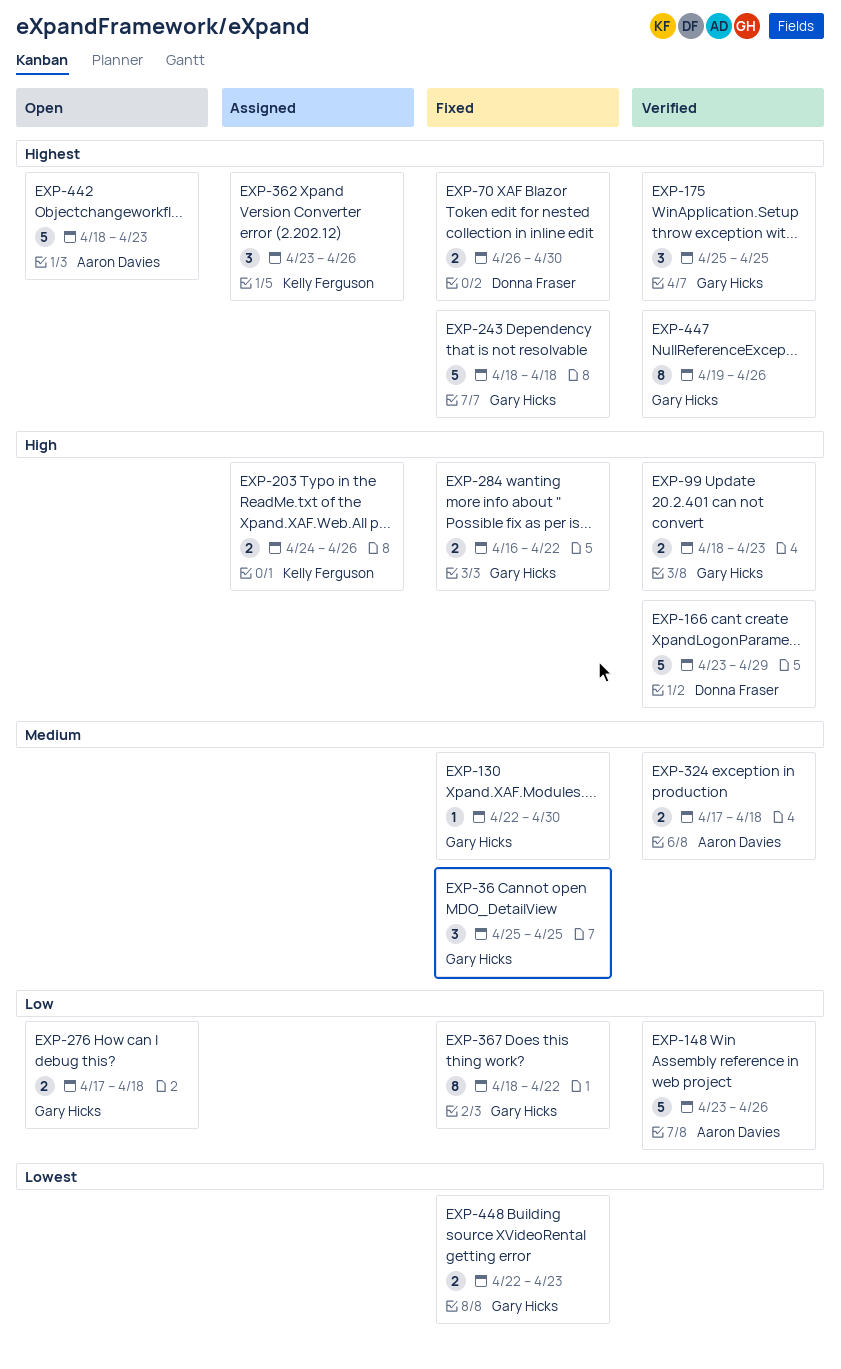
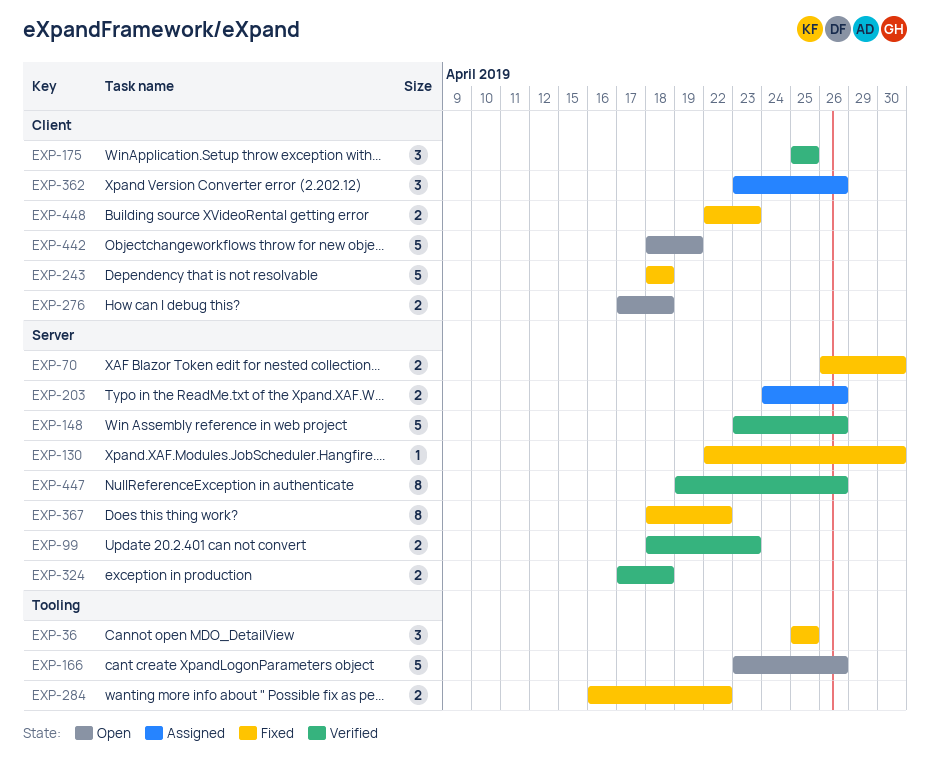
EXP-166, status: Verified -> Open
EXP-166, due: Apr 29 -> Apr 26
EXP-442, due: Apr 23 -> Apr 19

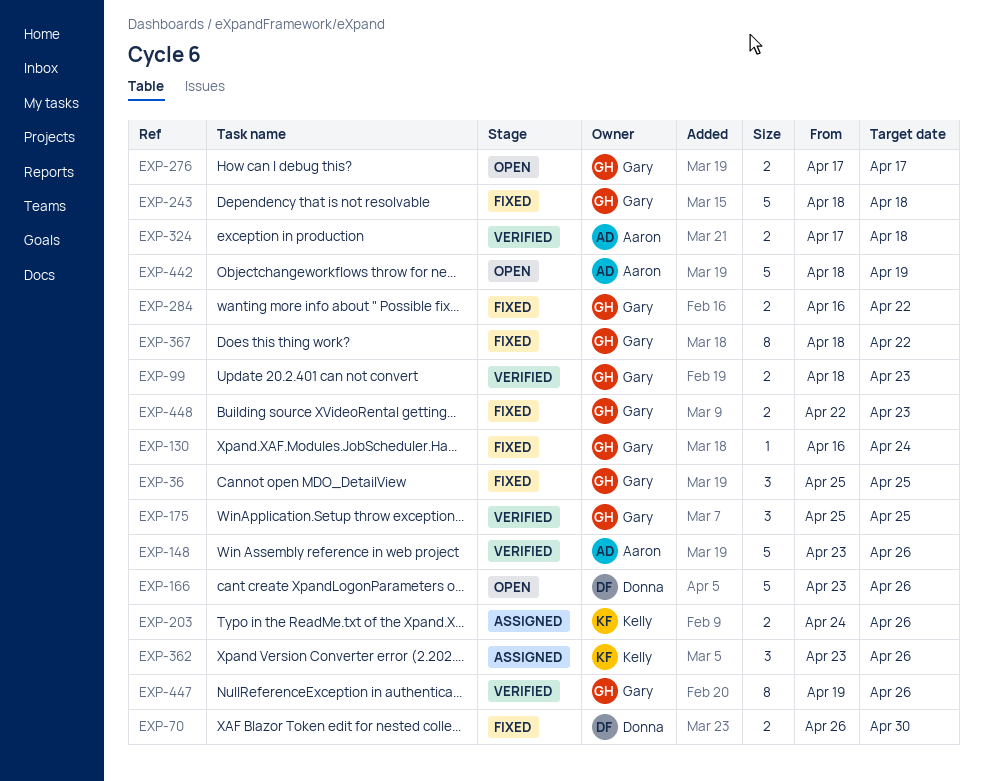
EXP-130, start: Apr 22 -> Apr 16
EXP-130, due: Apr 30 -> Apr 24
EXP-276, due: Apr 18 -> Apr 17

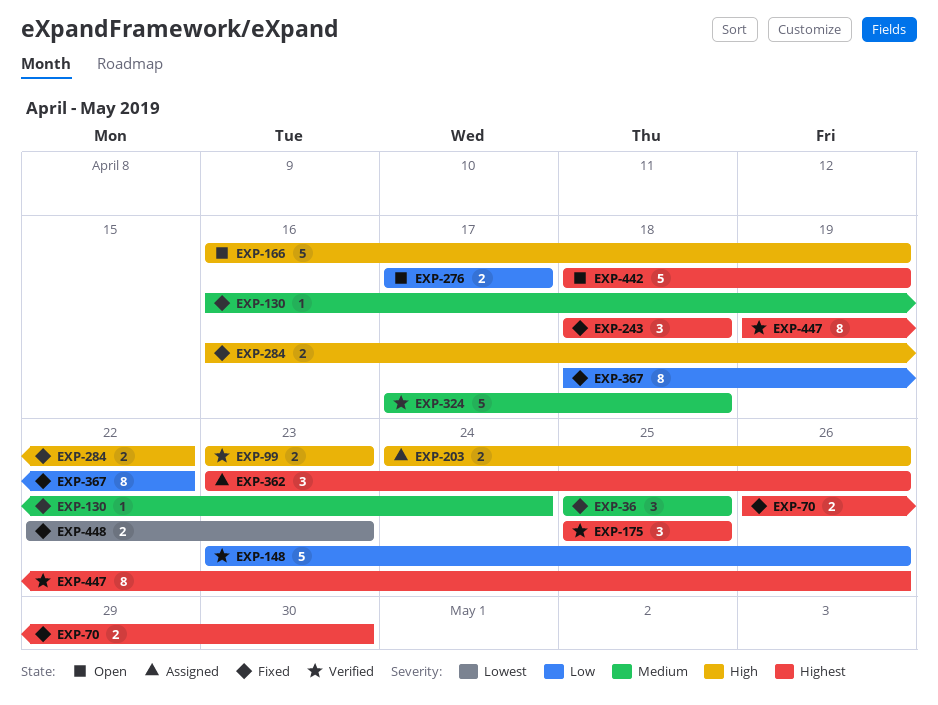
EXP-99, start: Apr 18 -> Apr 23
EXP-166, start: Apr 23 -> Apr 16
EXP-166, due: Apr 26 -> Apr 19
EXP-243, estimate: 5 -> 3
EXP-324, estimate: 2 -> 5

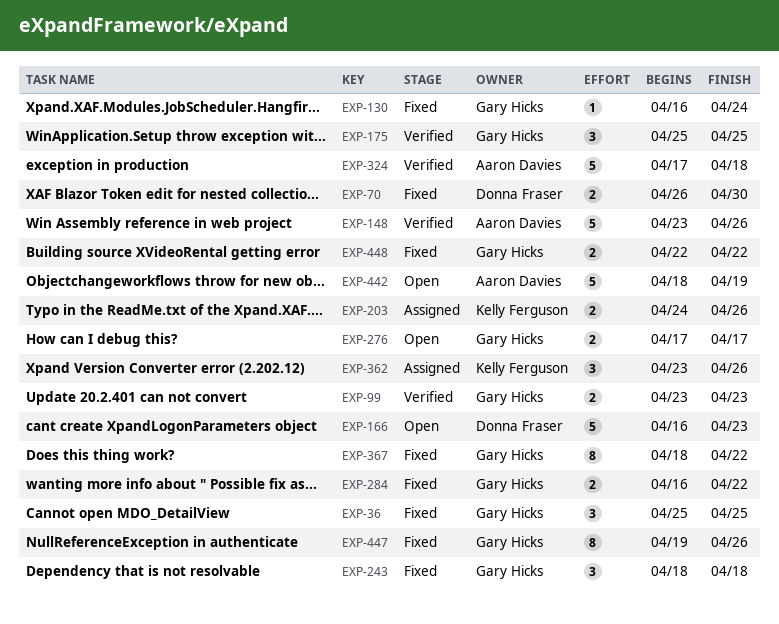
EXP-166, due: Apr 19 -> Apr 23
EXP-447, status: Verified -> Fixed
EXP-448, due: Apr 23 -> Apr 22

